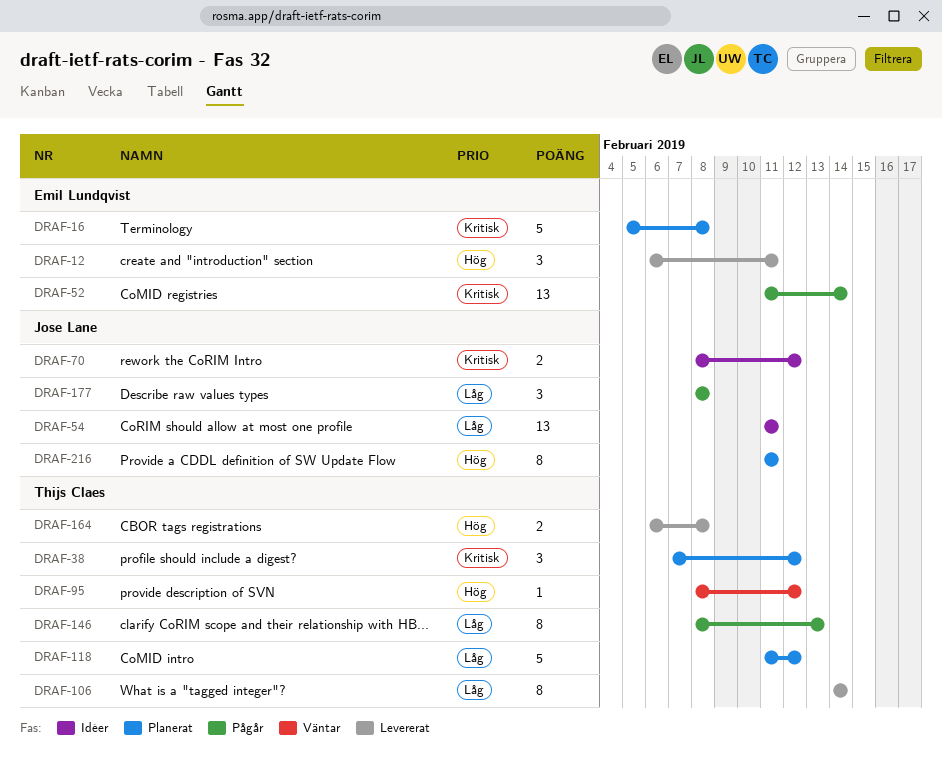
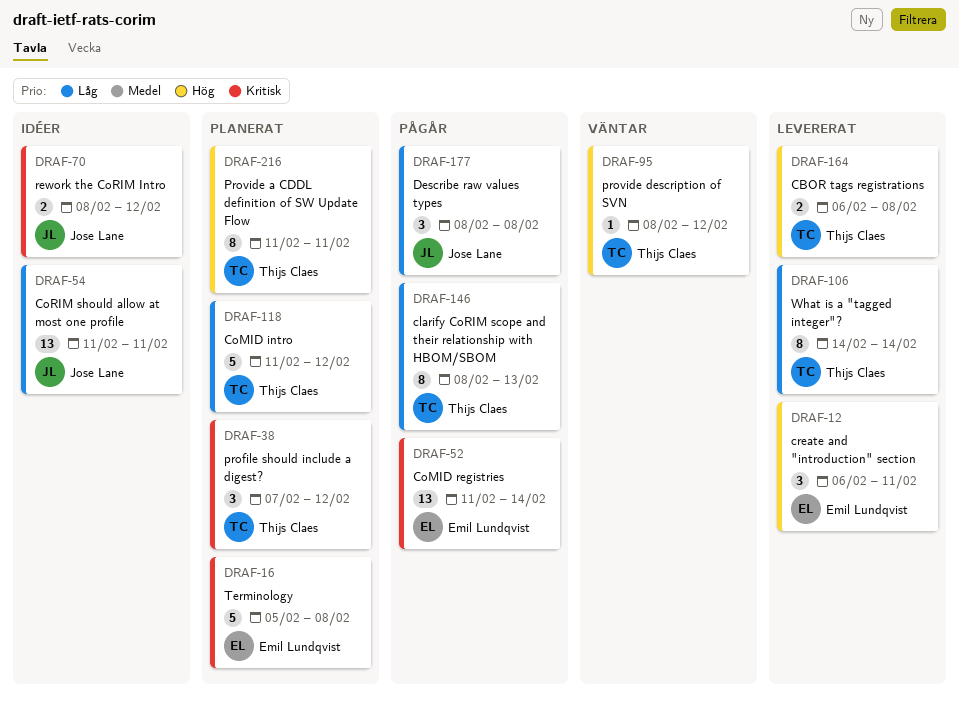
DRAF-216, owner: Jose Lane -> Thijs Claes

